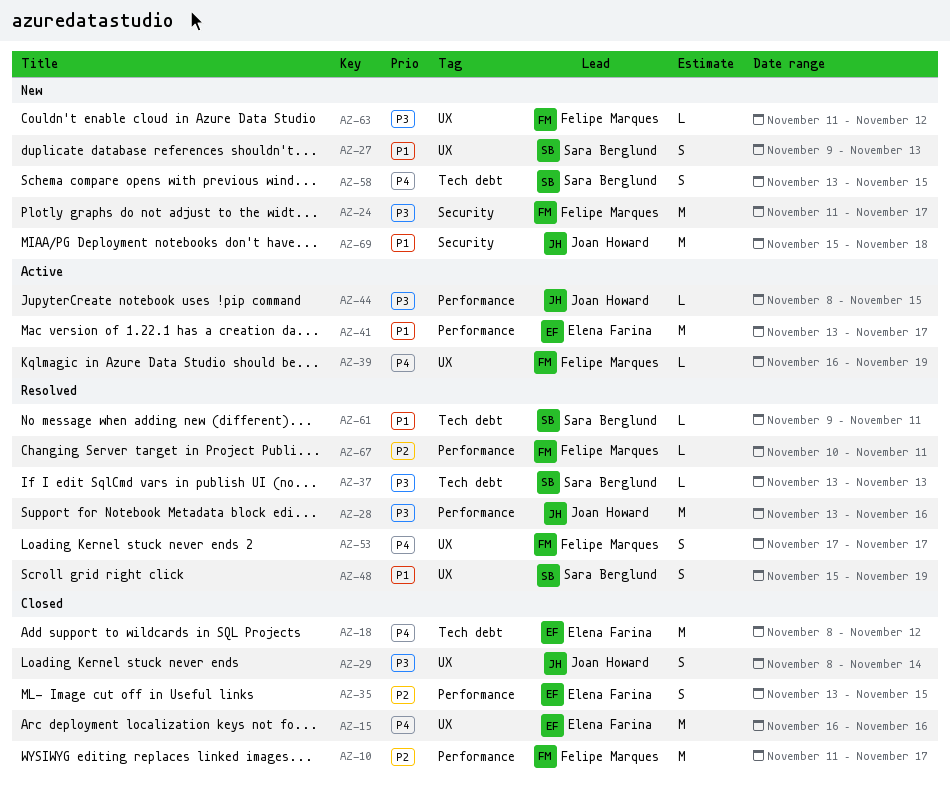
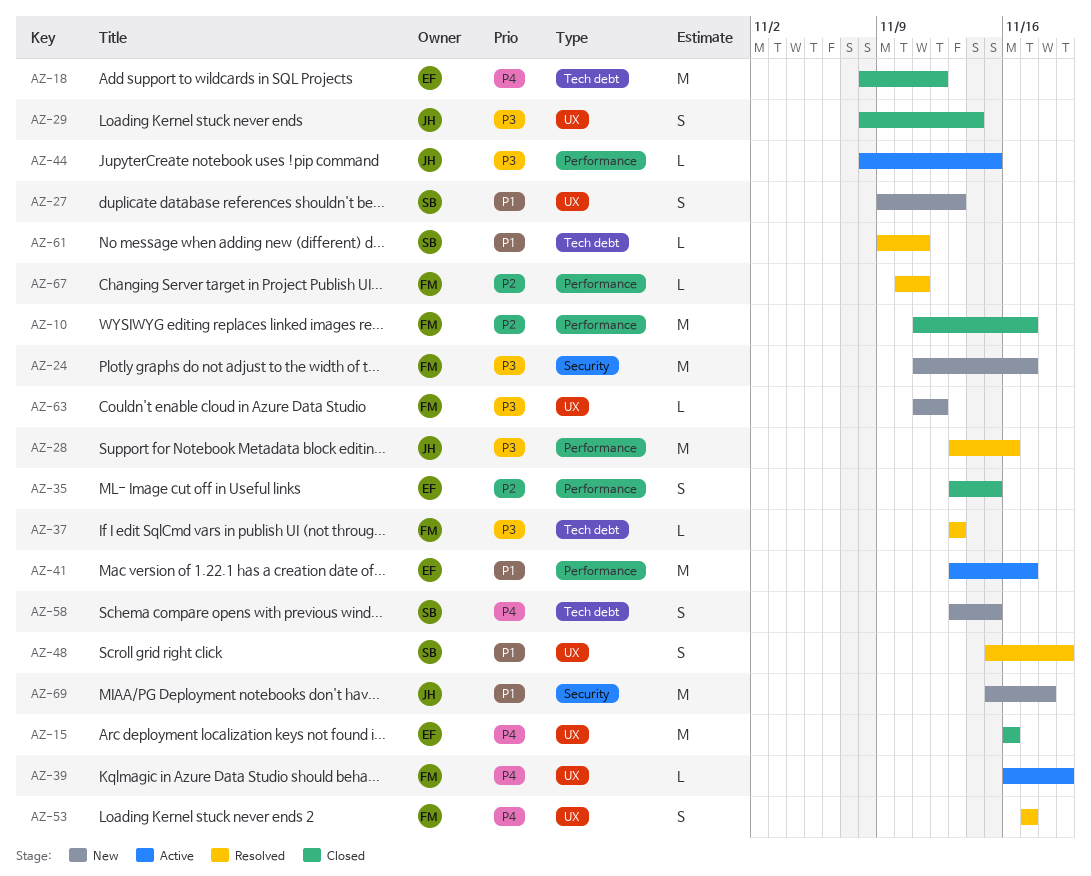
AZ-37, owner: Sara Berglund -> Felipe Marques

